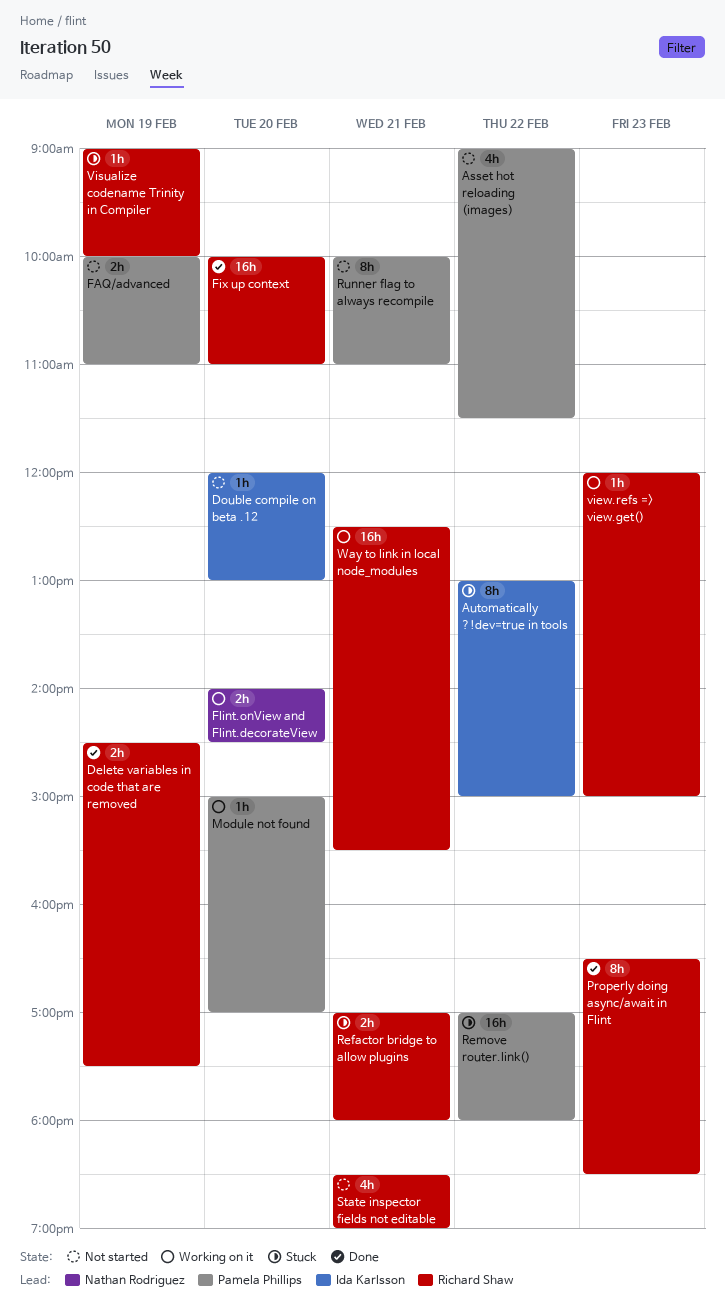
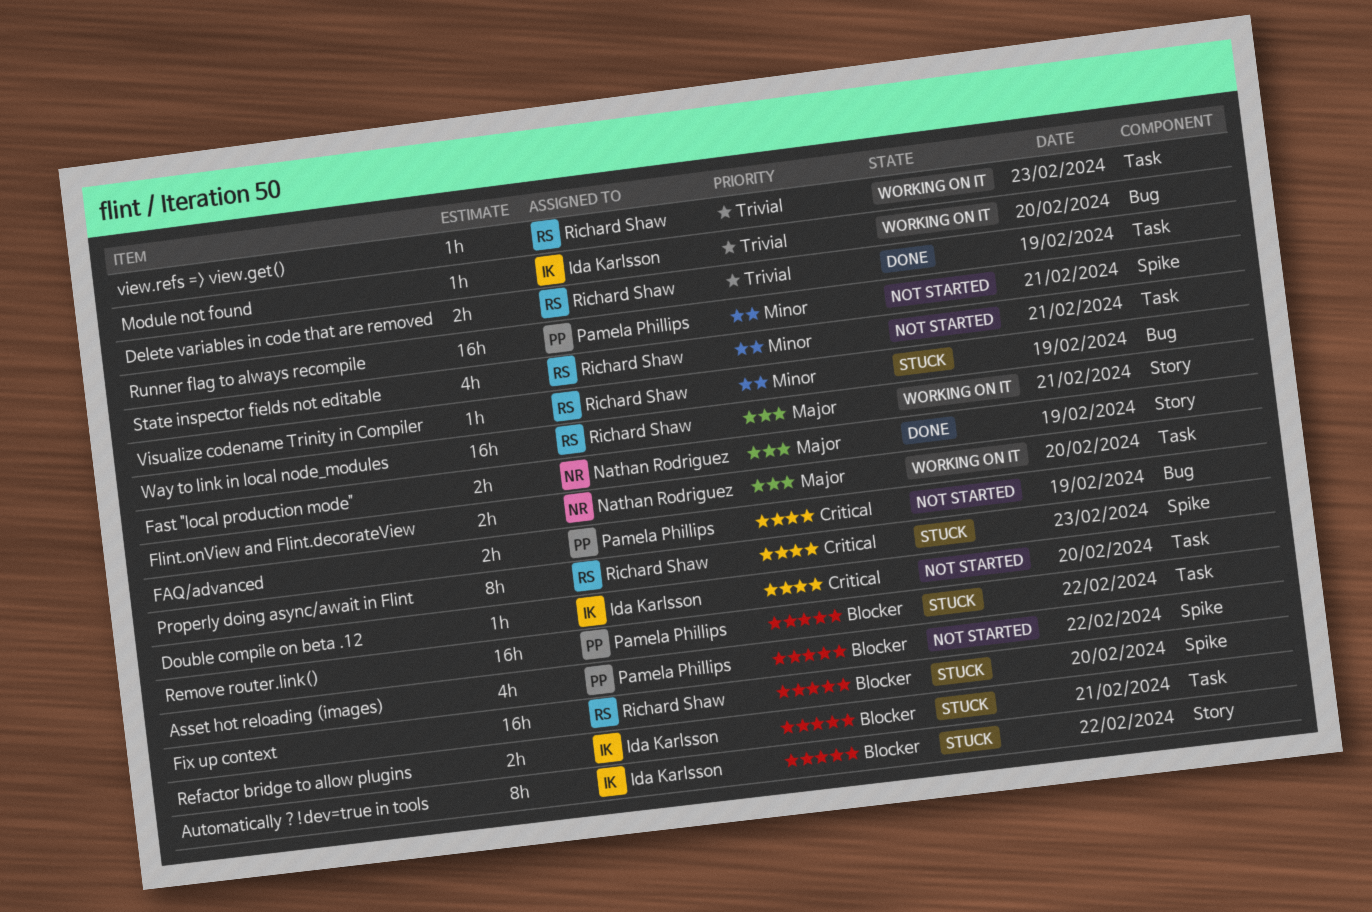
Fast "local production mode": none -> present
Fix up context, status: Done -> Stuck
Module not found, owner: Pamela Phillips -> Ida Karlsson
Properly doing async/await in Flint, status: Done -> Stuck
Refactor bridge to allow plugins, owner: Richard Shaw -> Ida Karlsson
Runner flag to always recompile, estimate: 8h -> 16h

